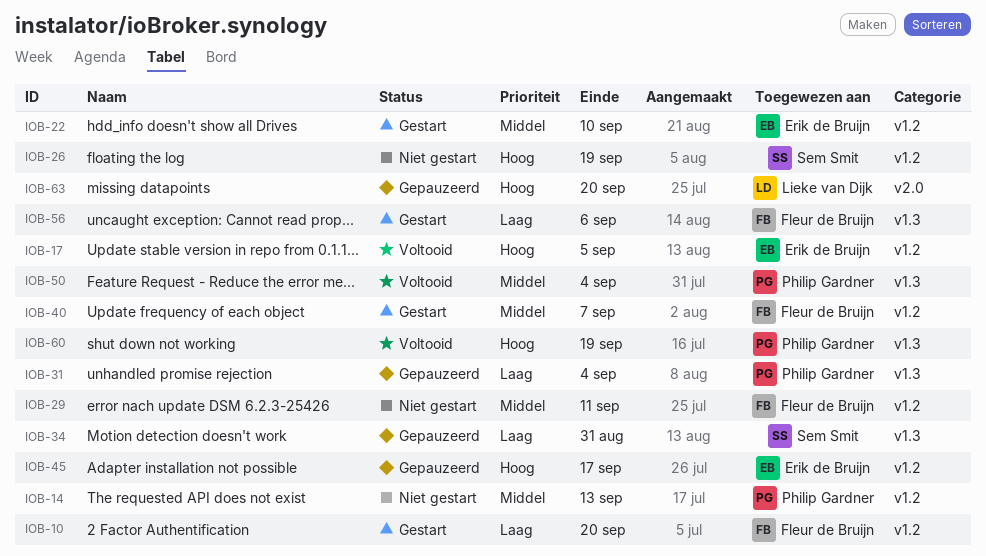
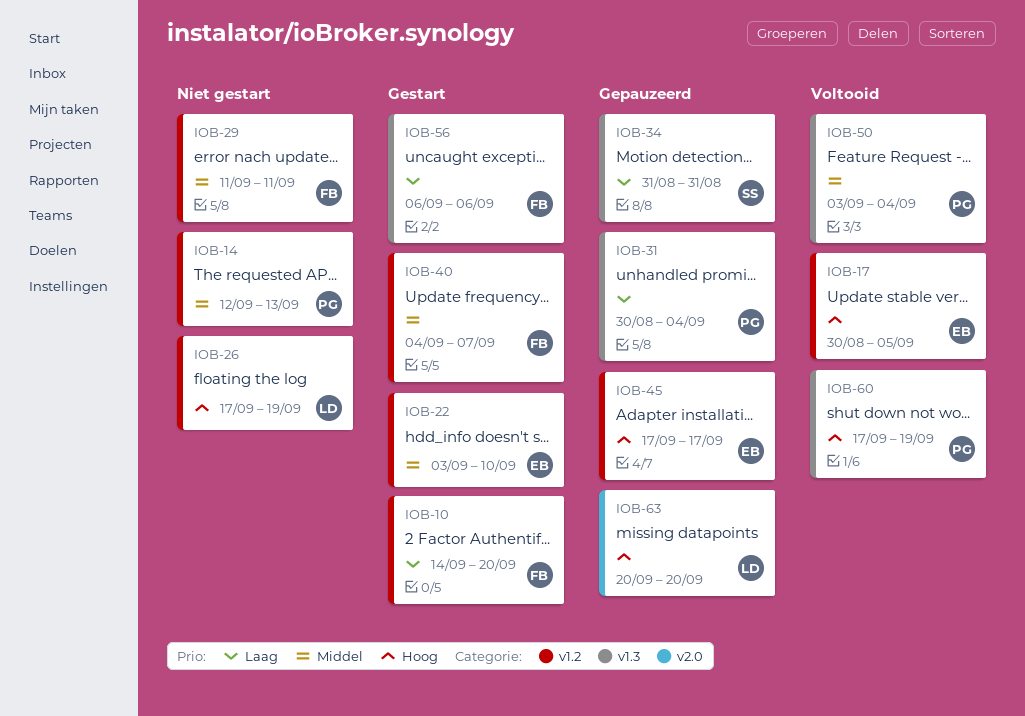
IOB-26, owner: Sem Smit -> Lieke van Dijk

